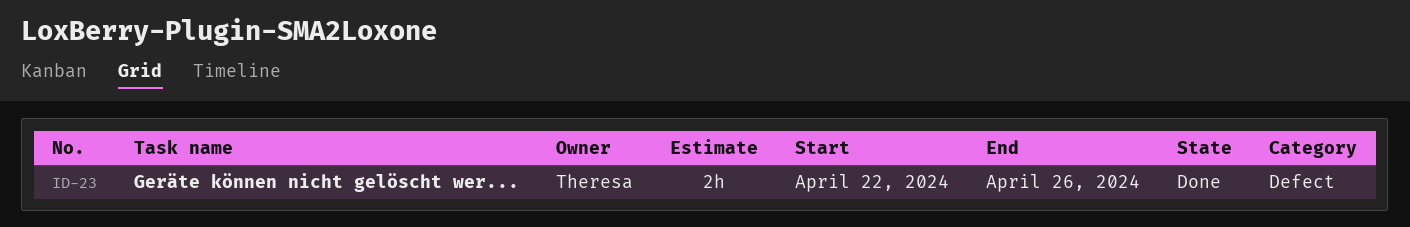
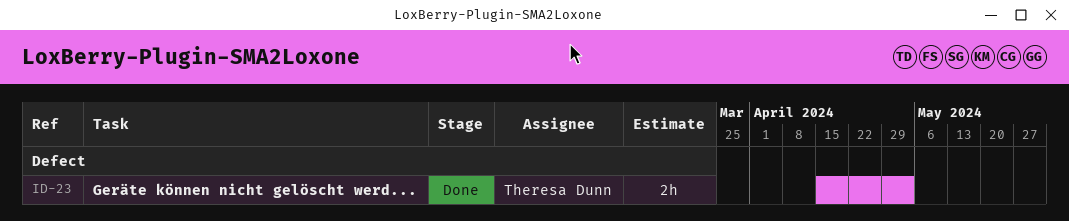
ID-23, start: Apr 22 -> Apr 15
ID-23, due: Apr 26 -> May 3

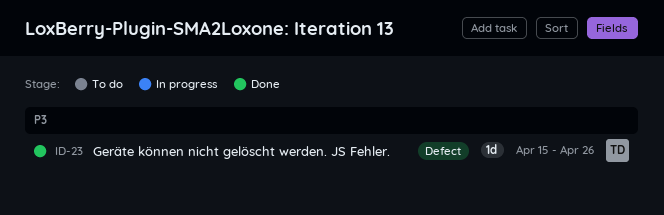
ID-23, estimate: 2h -> 1d
ID-23, due: May 3 -> Apr 26

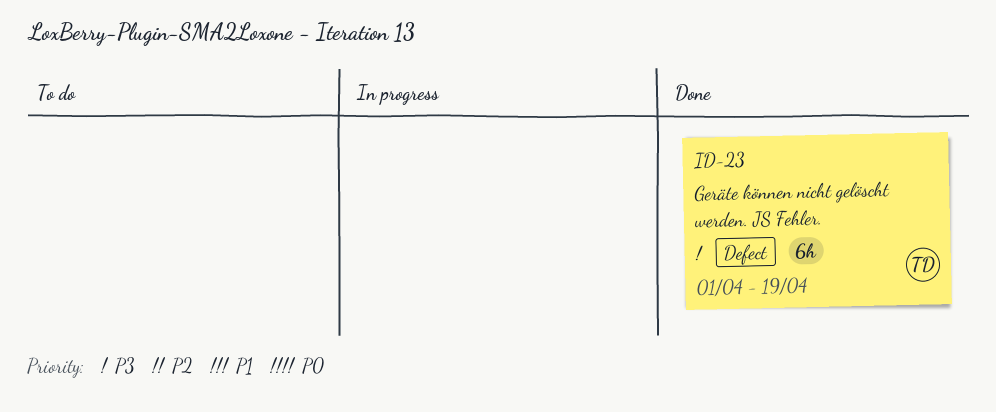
ID-23, estimate: 1d -> 6h
ID-23, start: Apr 15 -> Apr 1
ID-23, due: Apr 26 -> Apr 19

